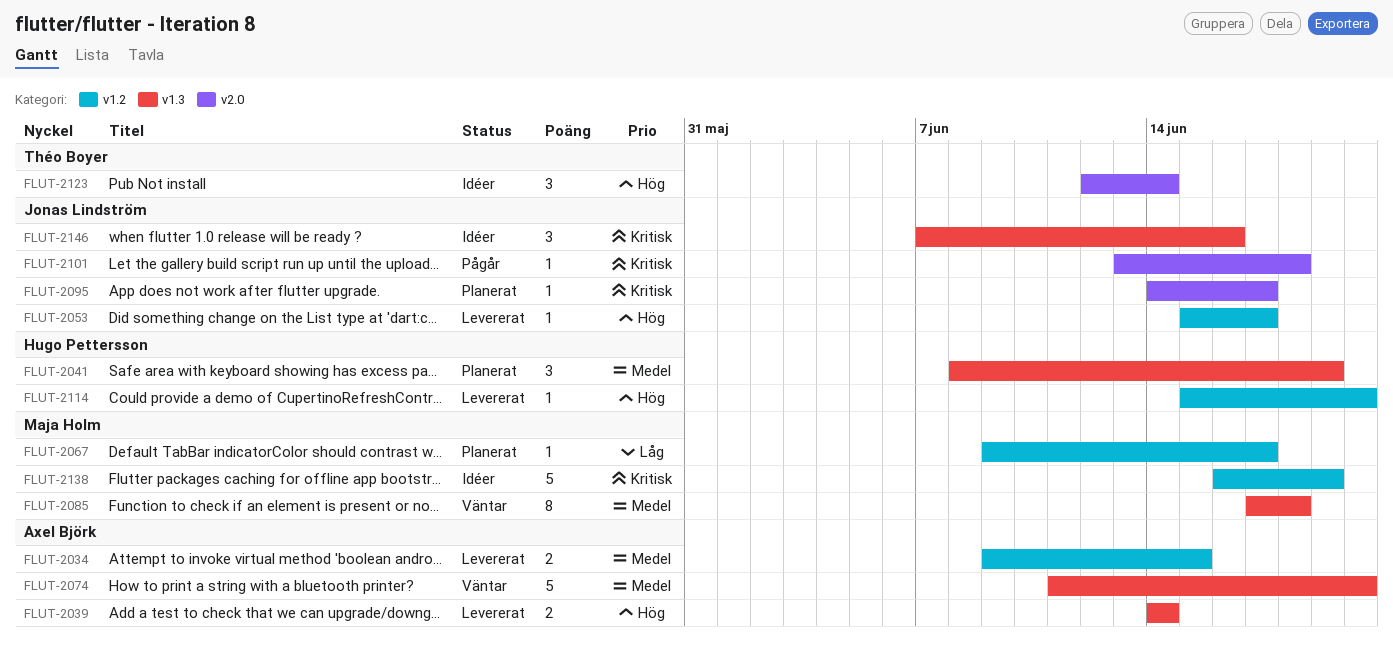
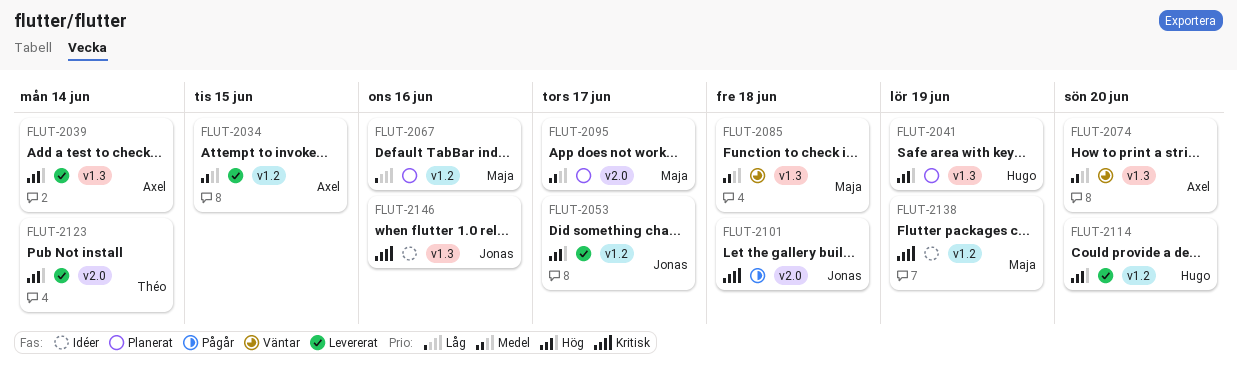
FLUT-2041, priority: Medel -> Hög
FLUT-2067, due: Jun 17 -> Jun 16
FLUT-2095, owner: Jonas Lindström -> Maja Holm
FLUT-2095, priority: Kritisk -> Medel
FLUT-2123, status: Idéer -> Levererat

